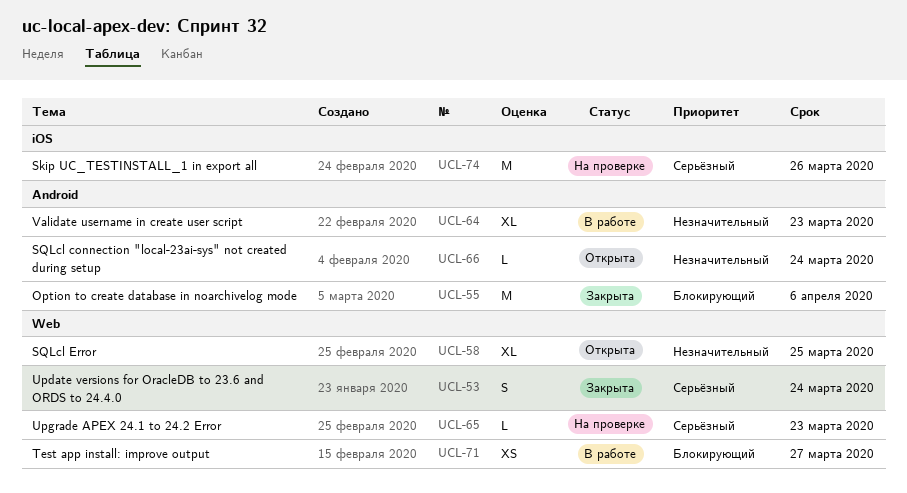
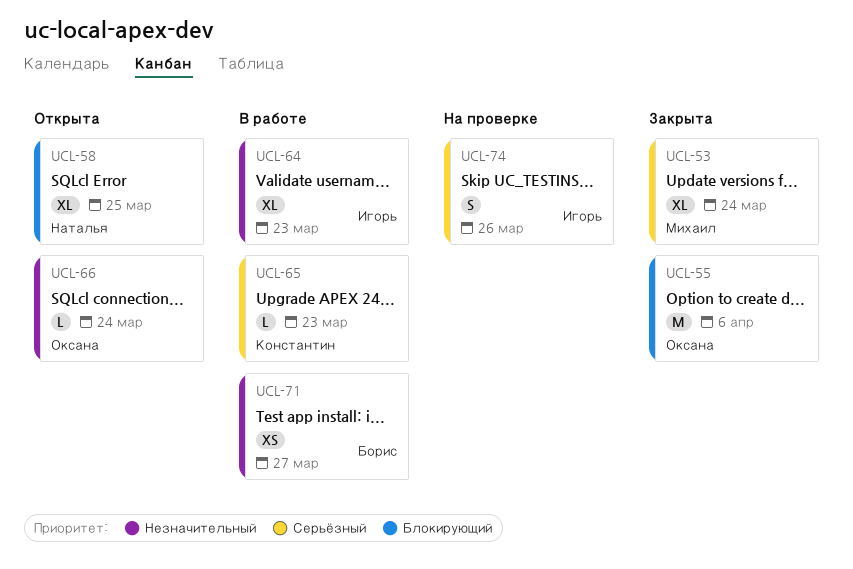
UCL-53, estimate: S -> XL
UCL-58, priority: Незначительный -> Блокирующий
UCL-65, status: На проверке -> В работе
UCL-71, priority: Блокирующий -> Незначительный
UCL-74, estimate: M -> S

